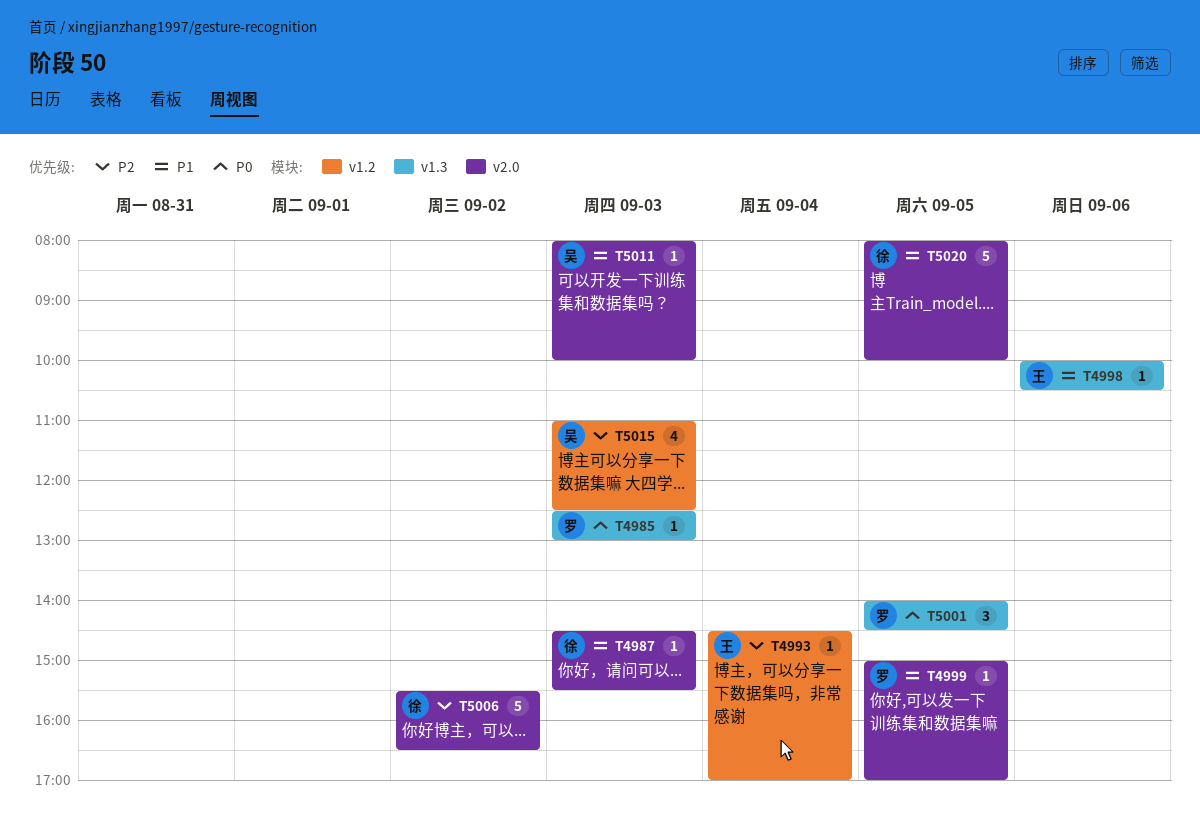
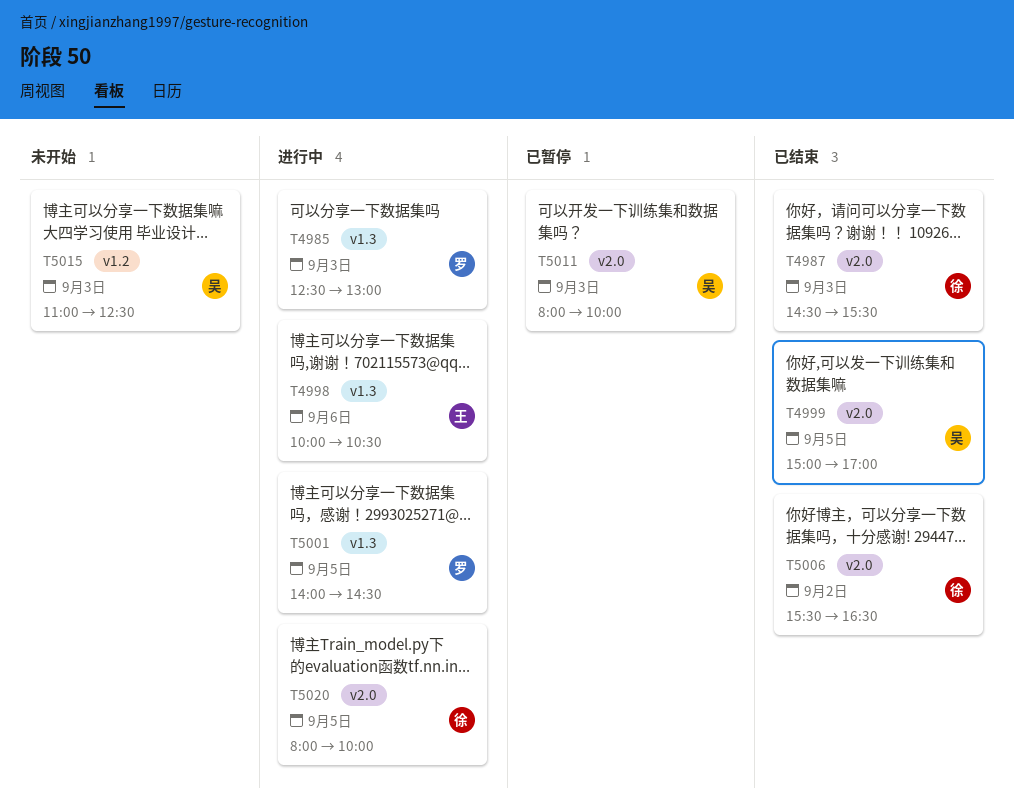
T4993: present -> none
T4999, owner: 罗 -> 吴

